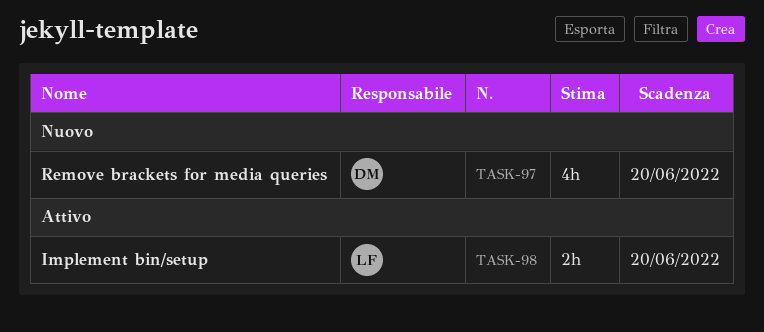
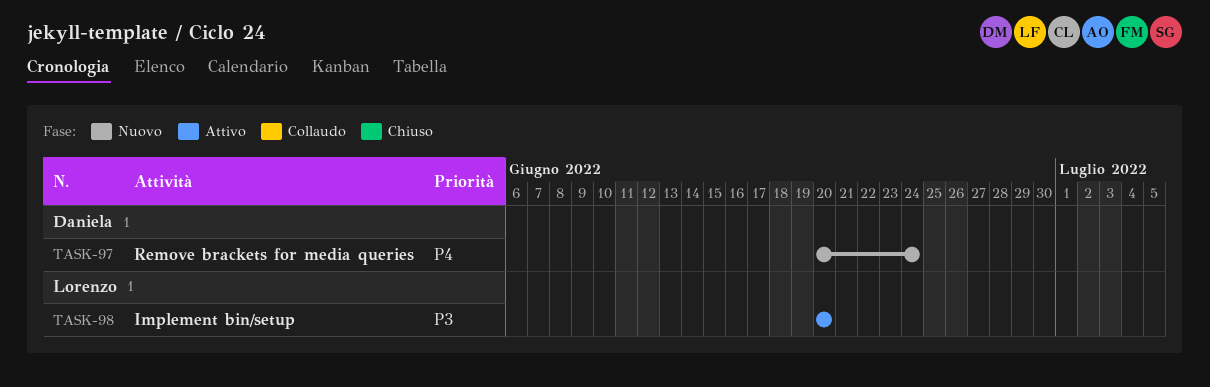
TASK-97, due: Jun 20 -> Jun 24

